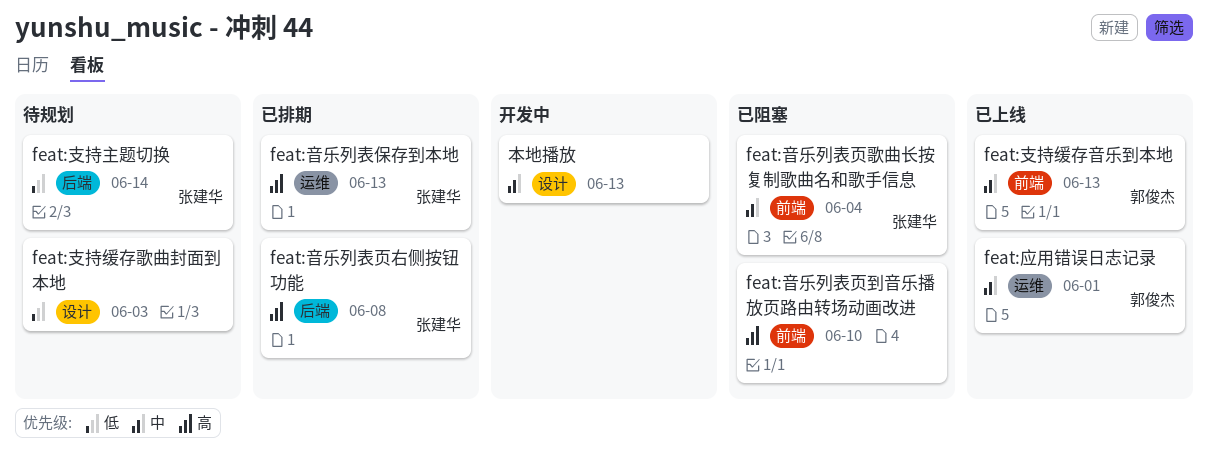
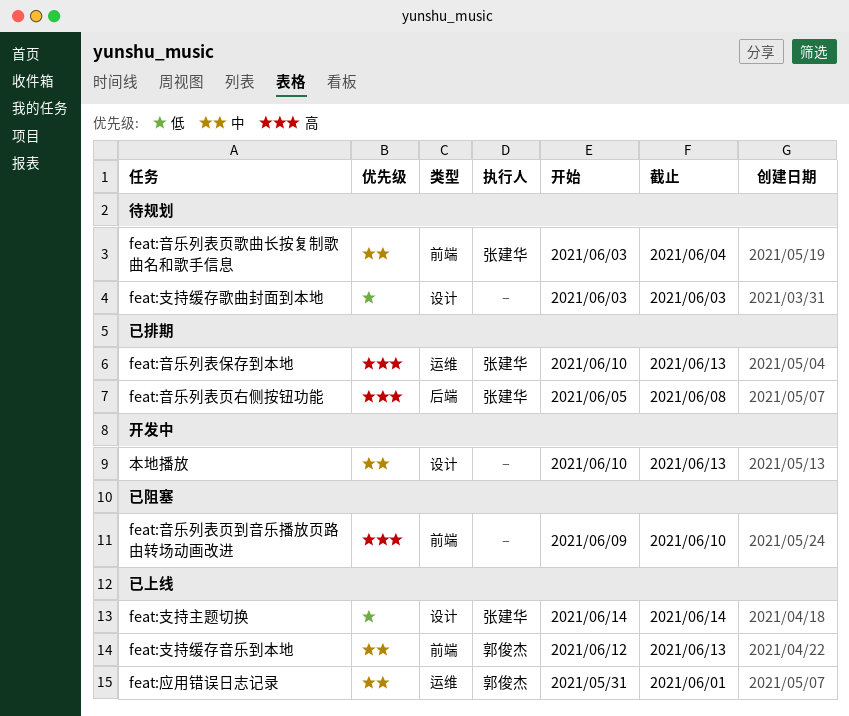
feat:支持主题切换, status: 待规划 -> 已上线
feat:支持主题切换, label: 后端 -> 设计
feat:音乐列表页歌曲长按复制歌曲名和歌手信息, status: 已阻塞 -> 待规划

